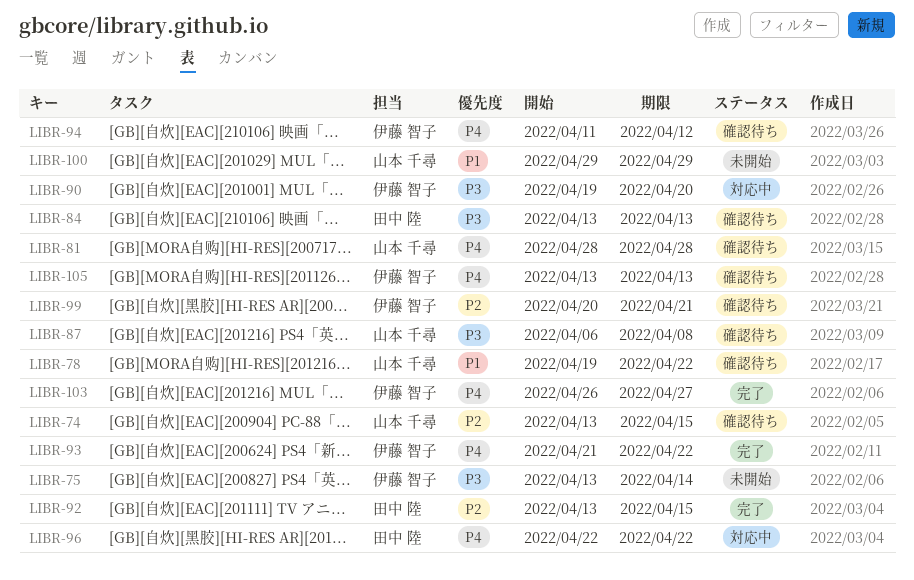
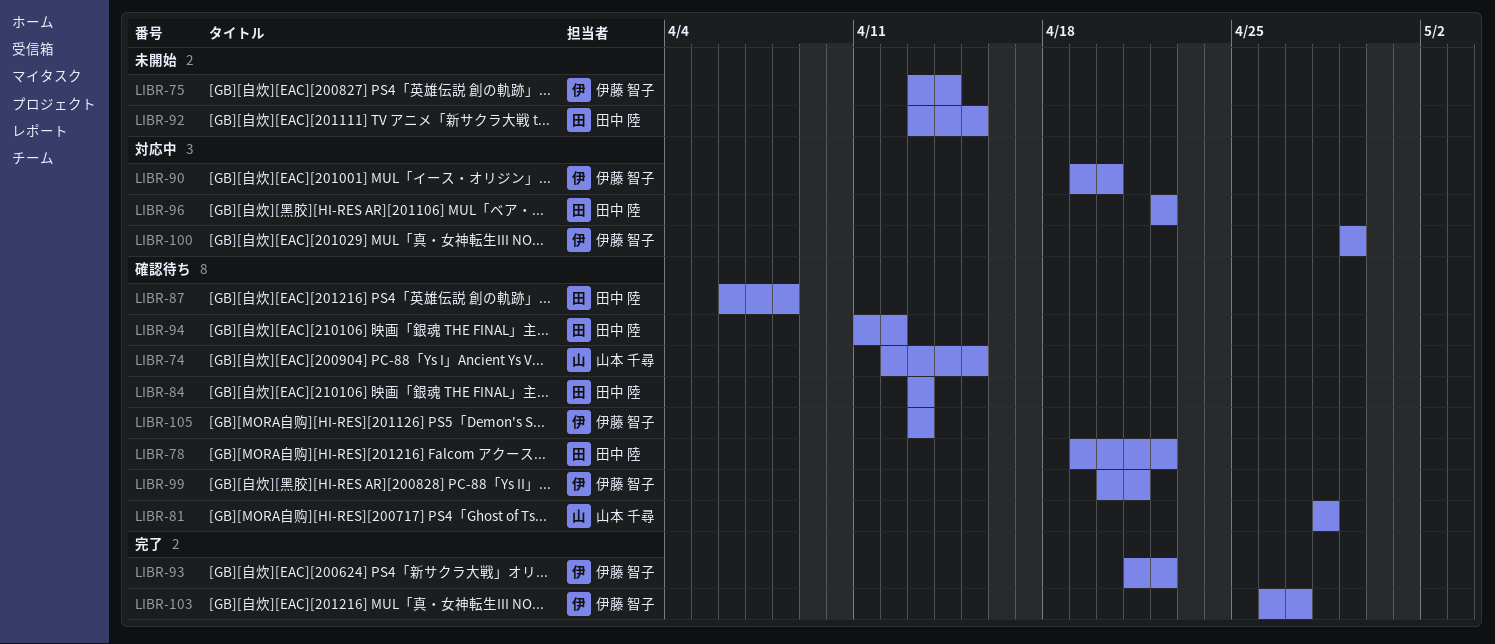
LIBR-74, start: Apr 13 -> Apr 12
LIBR-78, owner: 山本 千尋 -> 田中 陸
LIBR-87, owner: 山本 千尋 -> 田中 陸
LIBR-92, status: 完了 -> 未開始
LIBR-94, owner: 伊藤 智子 -> 田中 陸
LIBR-100, status: 未開始 -> 対応中
LIBR-100, owner: 山本 千尋 -> 伊藤 智子

